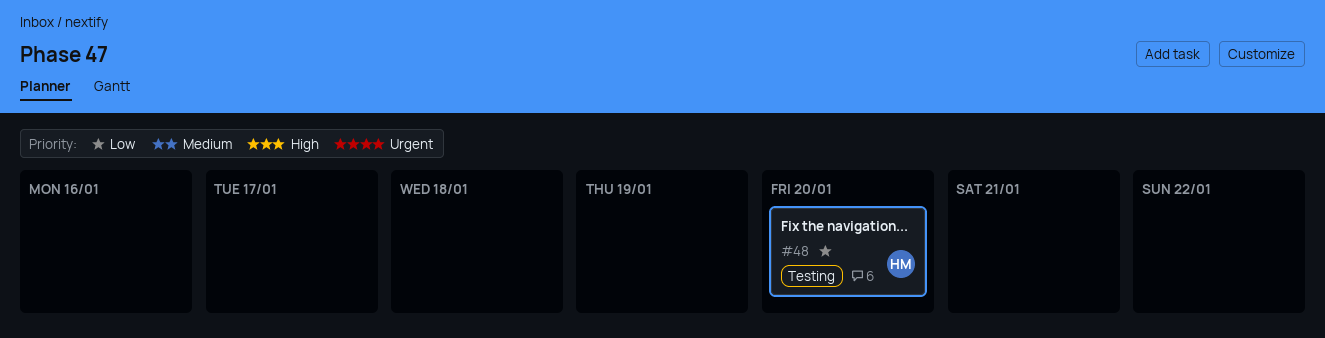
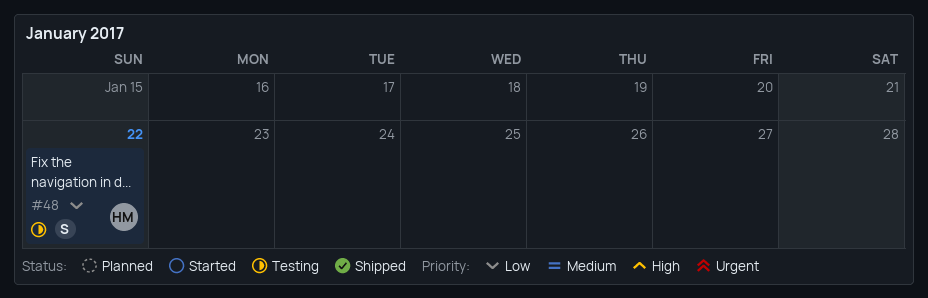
#48, due: Jan 20 -> Jan 22

